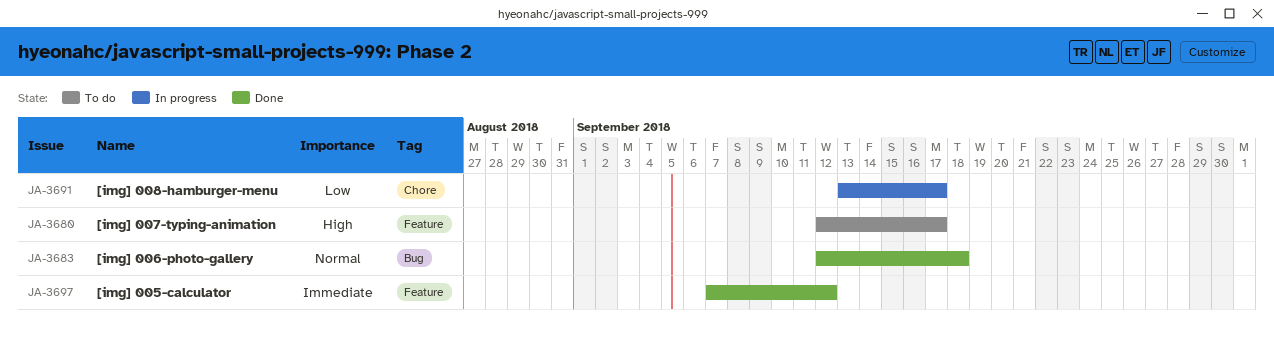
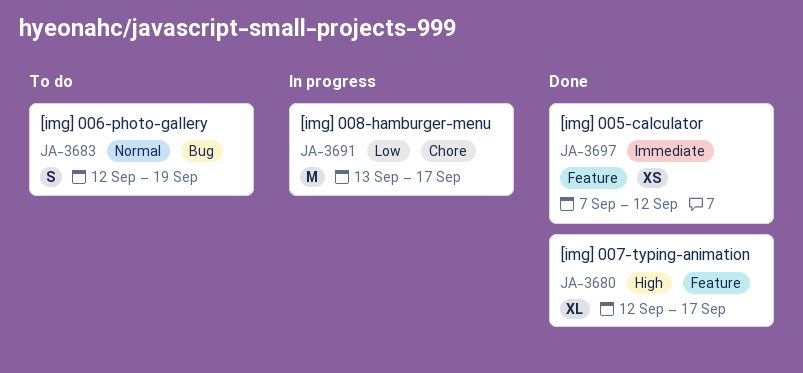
JA-3680, status: To do -> Done
JA-3683, status: Done -> To do
JA-3683, due: Sep 18 -> Sep 19

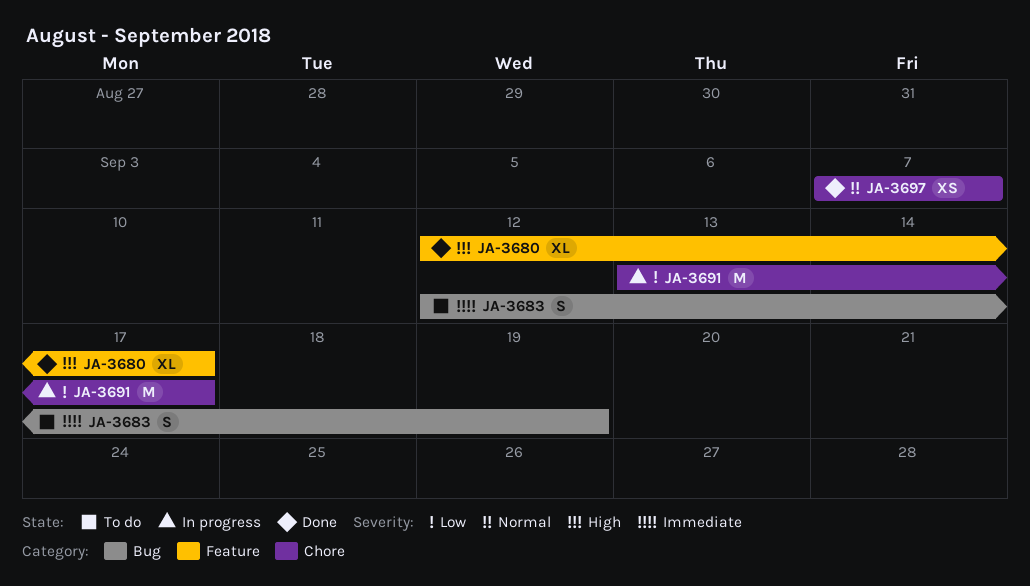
JA-3683, priority: Normal -> Immediate
JA-3697, priority: Immediate -> Normal
JA-3697, label: Feature -> Chore
JA-3697, due: Sep 12 -> Sep 7

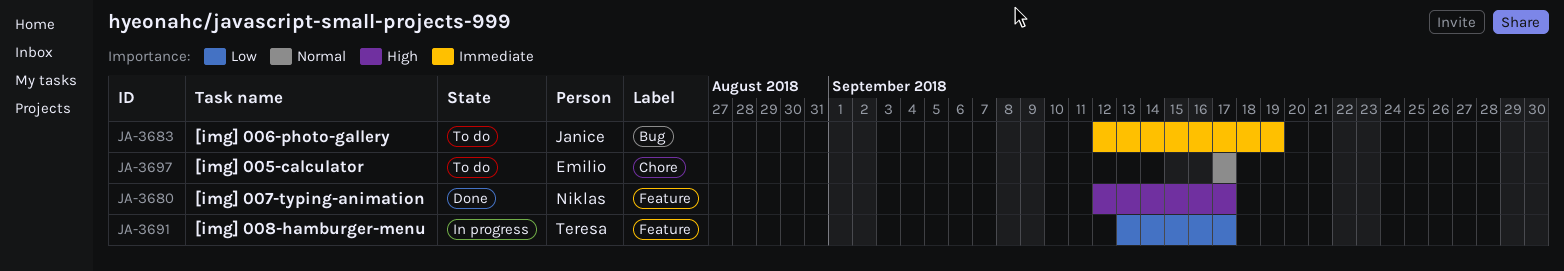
JA-3691, label: Chore -> Feature
JA-3697, status: Done -> To do
JA-3697, start: Sep 7 -> Sep 17
JA-3697, due: Sep 7 -> Sep 17

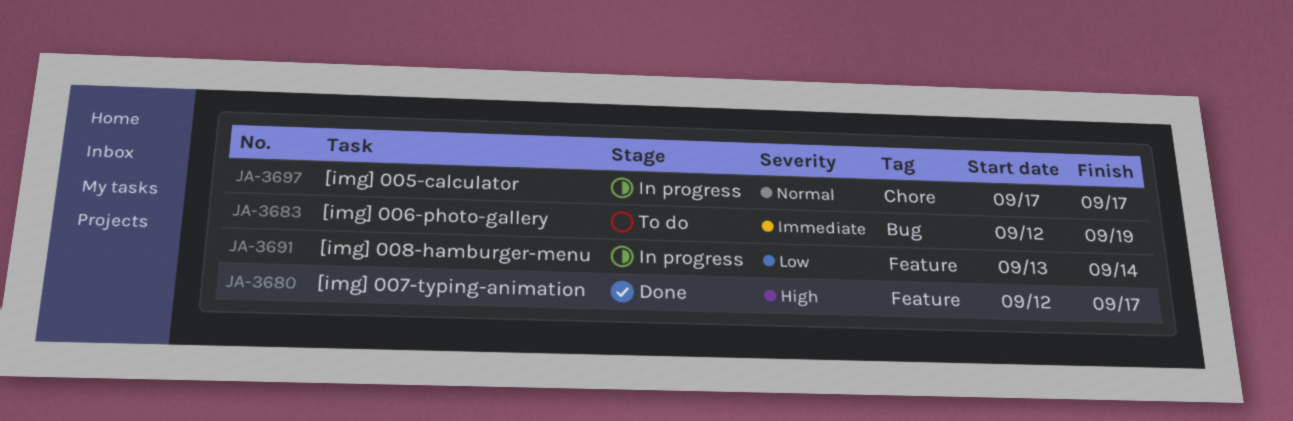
JA-3691, due: Sep 17 -> Sep 14
JA-3697, status: To do -> In progress

